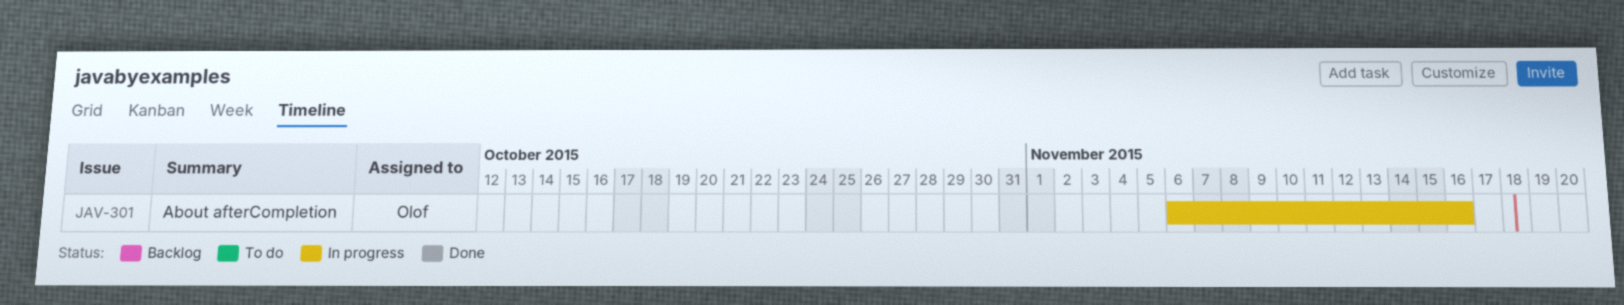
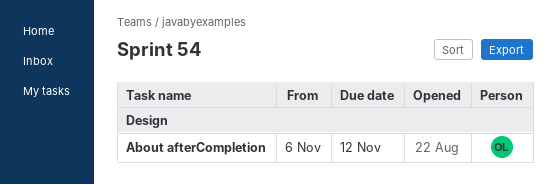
About afterCompletion, due: Nov 16 -> Nov 12

